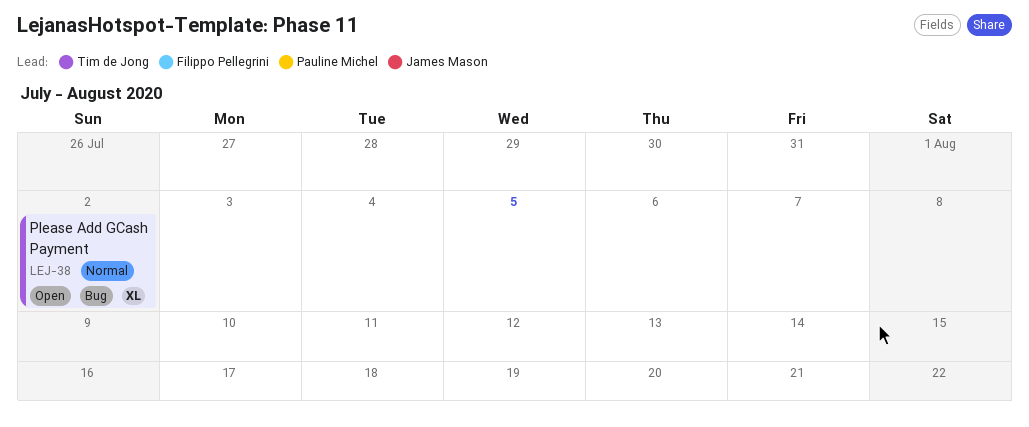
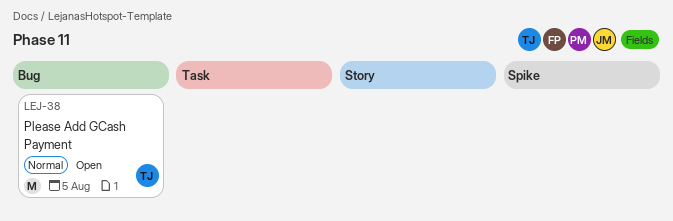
LEJ-38, estimate: XL -> M
LEJ-38, due: Aug 2 -> Aug 5

